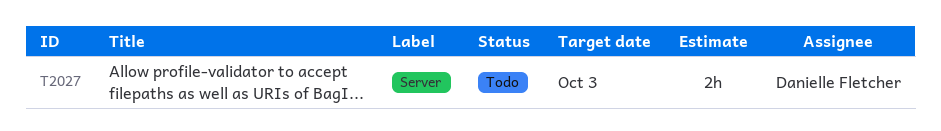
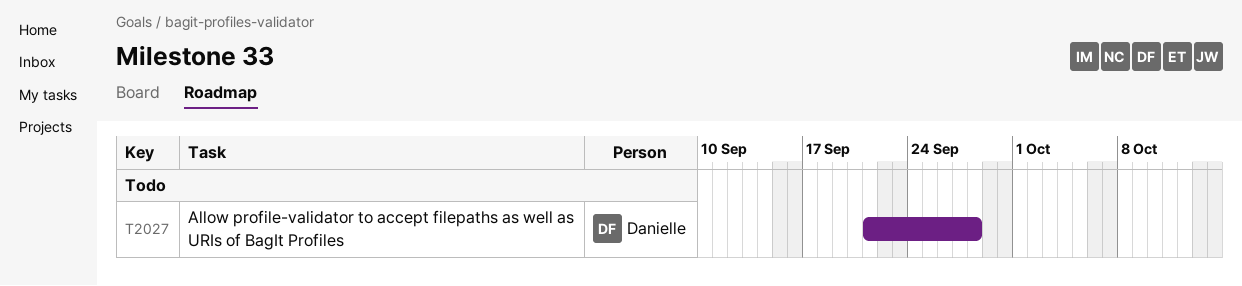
T2027, due: Oct 3 -> Sep 28

